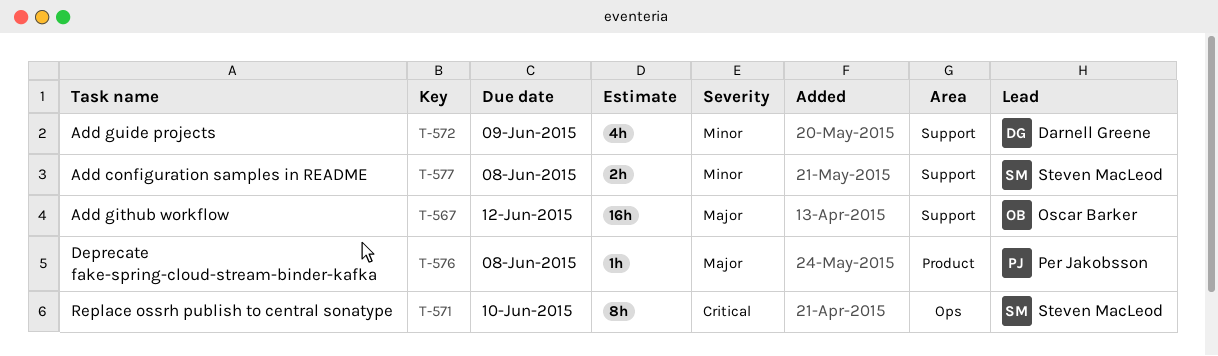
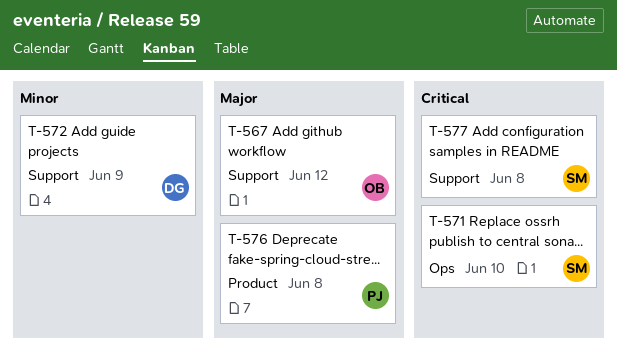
T-577, priority: Minor -> Critical

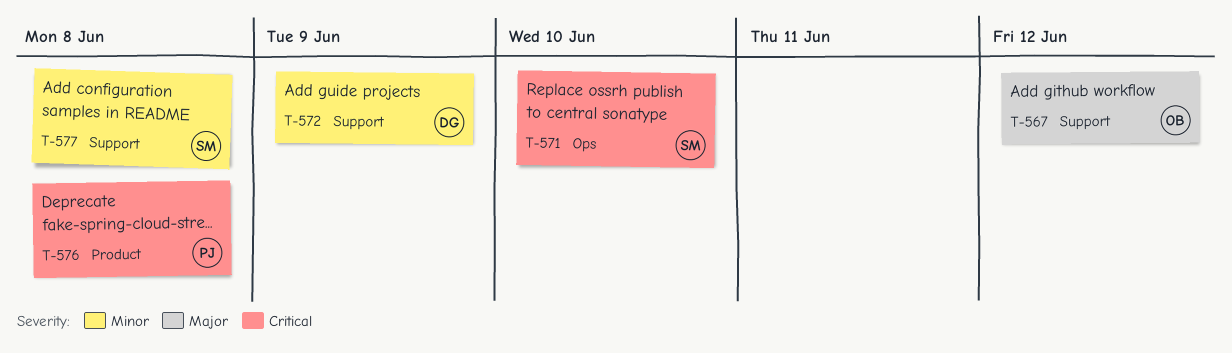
T-576, priority: Major -> Critical
T-577, priority: Critical -> Minor

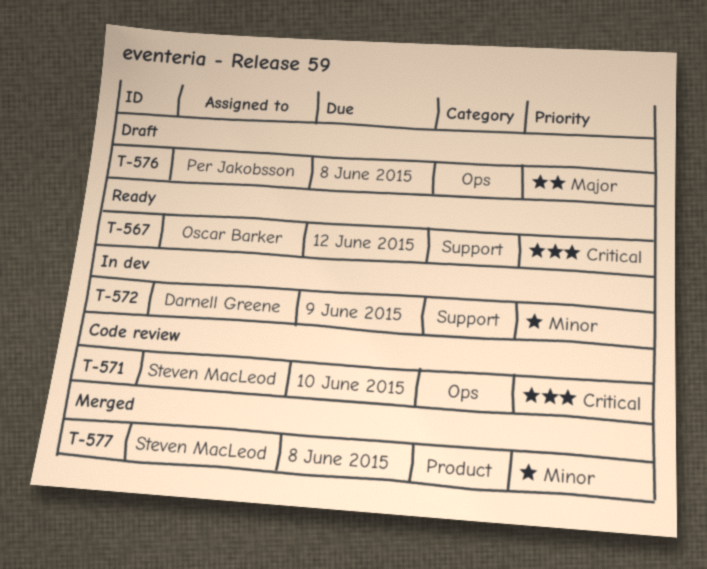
T-567, priority: Major -> Critical
T-576, priority: Critical -> Major
T-576, label: Product -> Ops
T-577, label: Support -> Product

